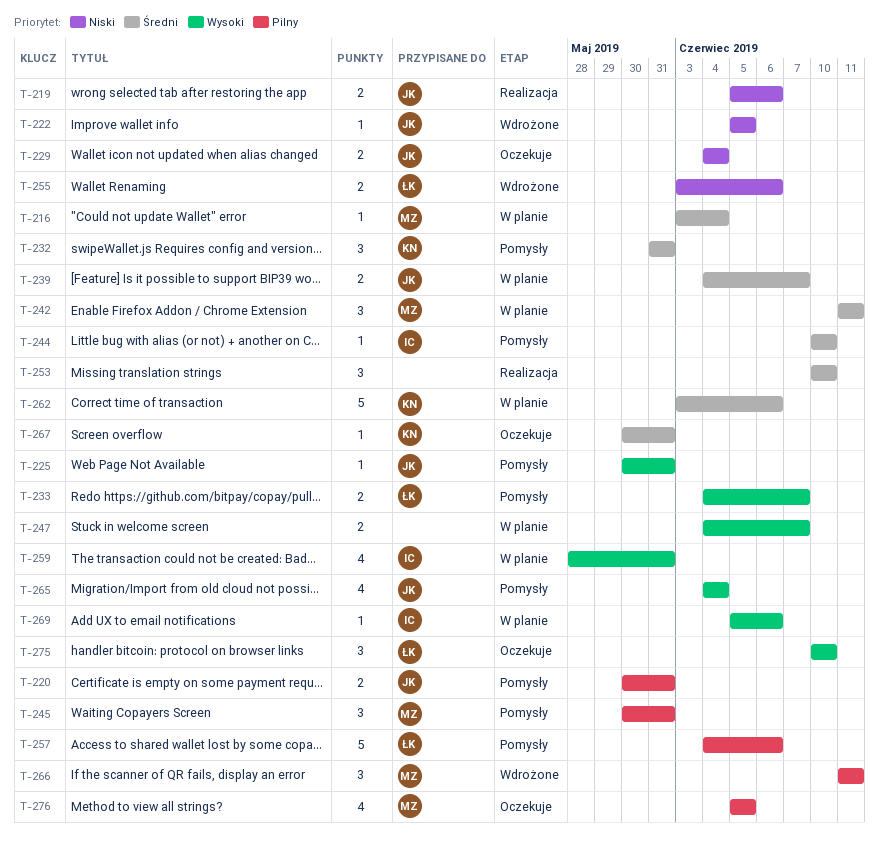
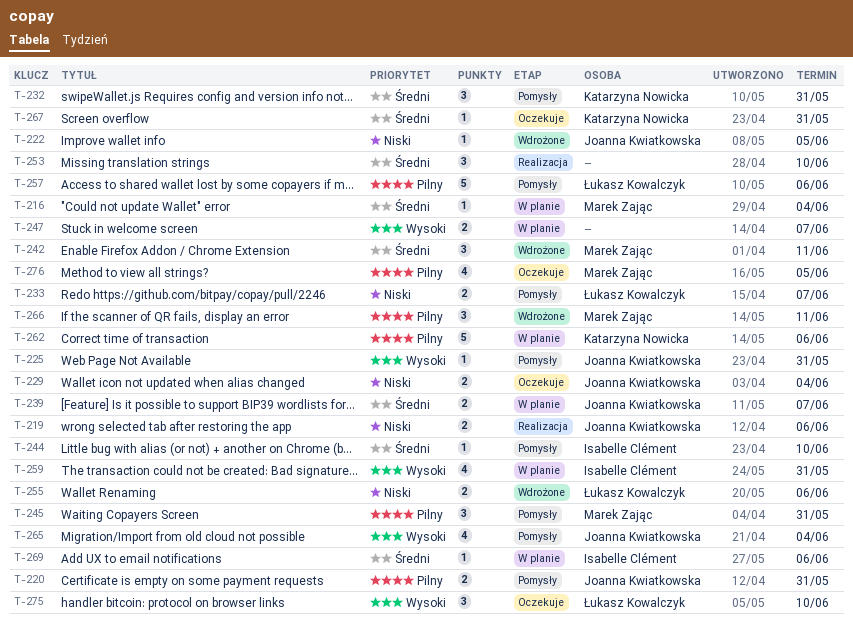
T-233, priority: Wysoki -> Niski
T-242, status: W planie -> Wdrożone
T-262, priority: Średni -> Pilny
T-269, priority: Wysoki -> Średni

